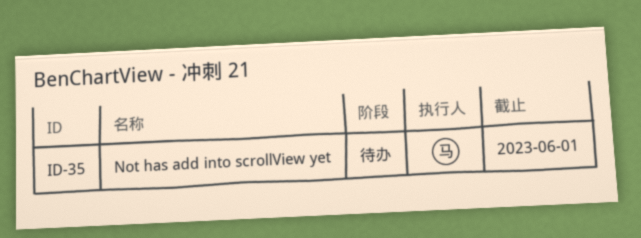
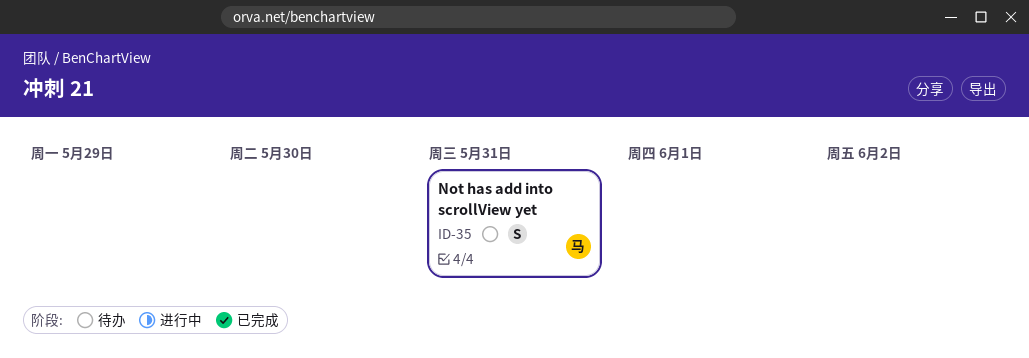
ID-35, due: Jun 1 -> May 31

